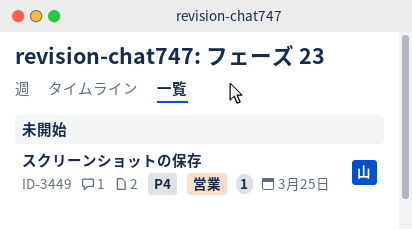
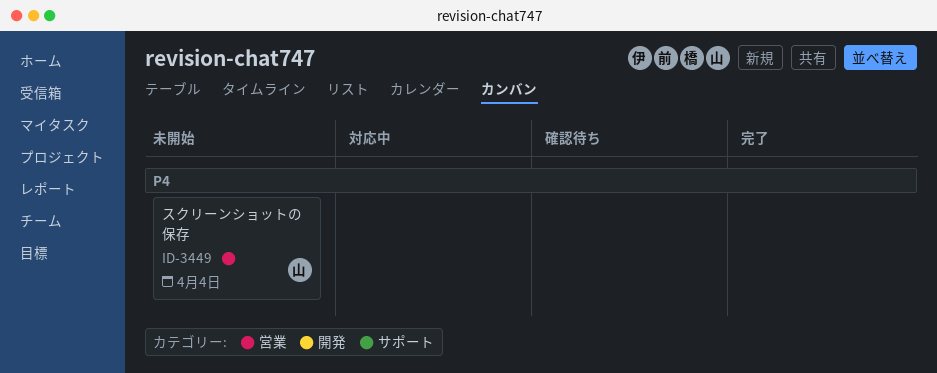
ID-3449, due: Mar 25 -> Apr 4

